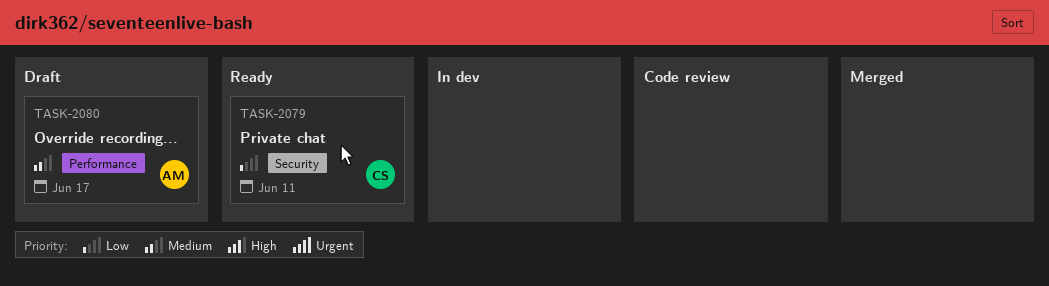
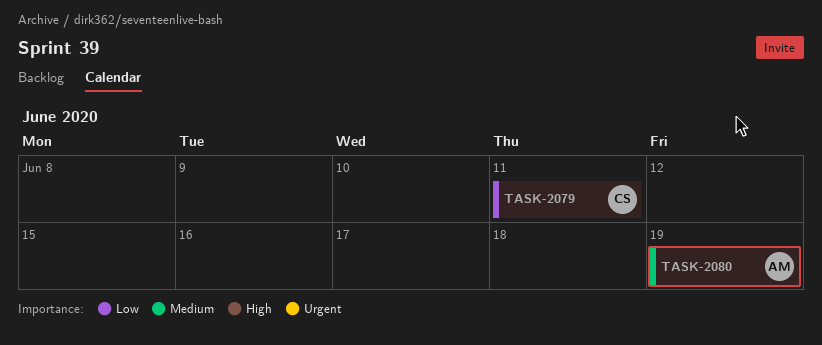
TASK-2080, due: Jun 17 -> Jun 19

